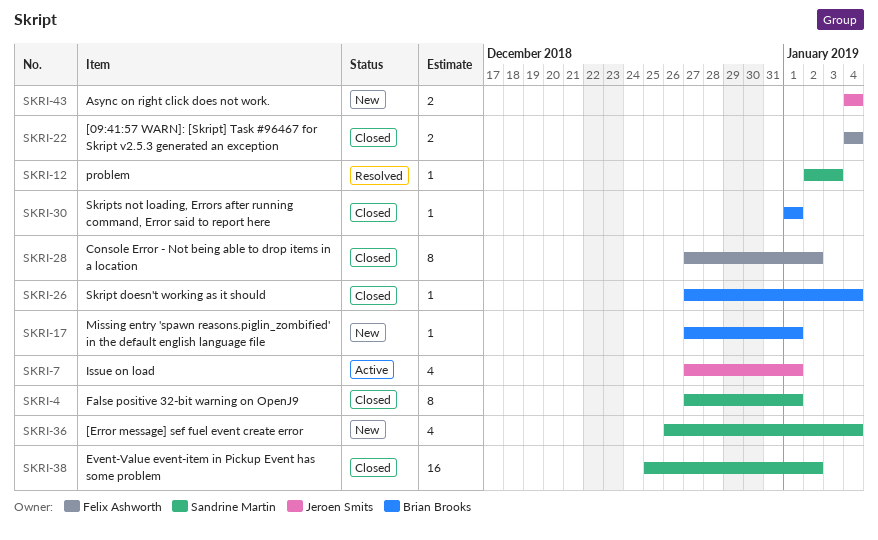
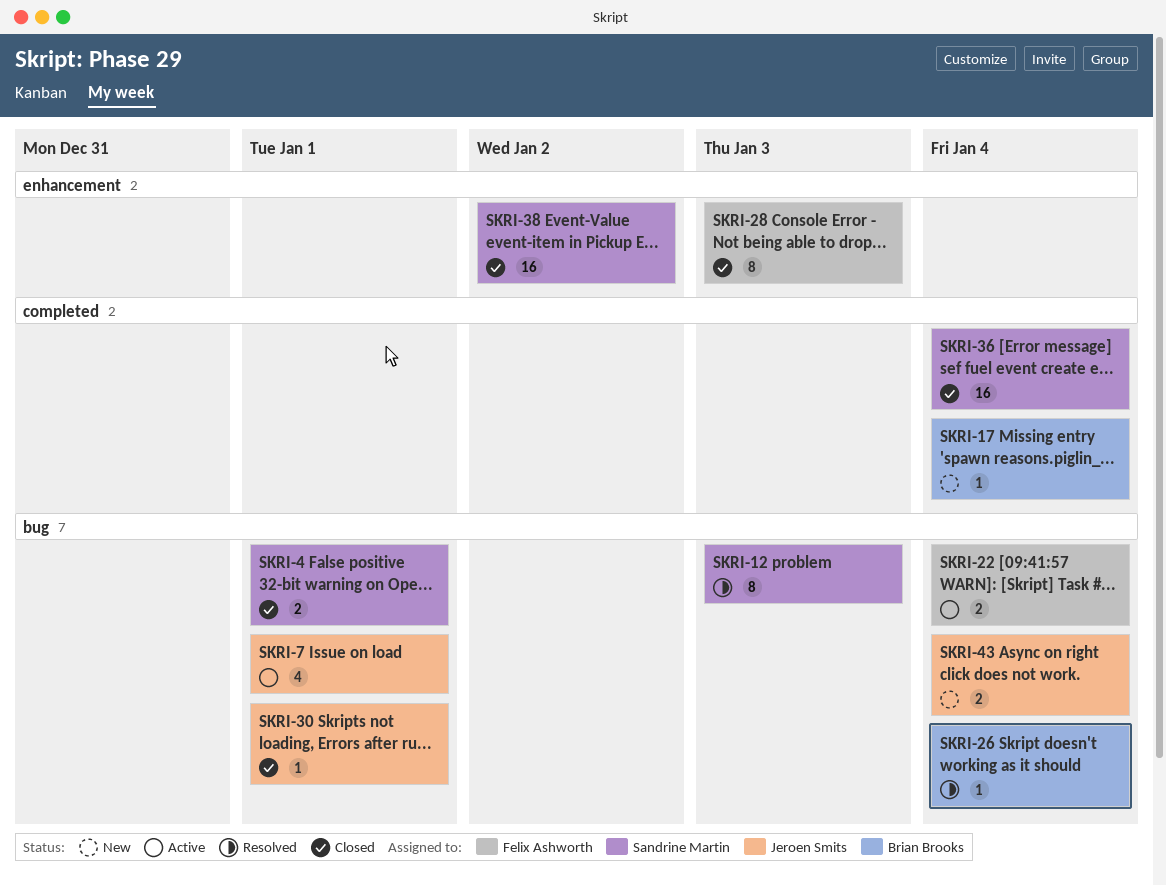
SKRI-4, estimate: 8 -> 2
SKRI-12, estimate: 1 -> 8
SKRI-17, due: Jan 1 -> Jan 4
SKRI-22, status: Closed -> Active
SKRI-26, status: Closed -> Resolved
SKRI-28, due: Jan 2 -> Jan 3
SKRI-30, owner: Brian Brooks -> Jeroen Smits
SKRI-36, status: New -> Closed
SKRI-36, estimate: 4 -> 16

